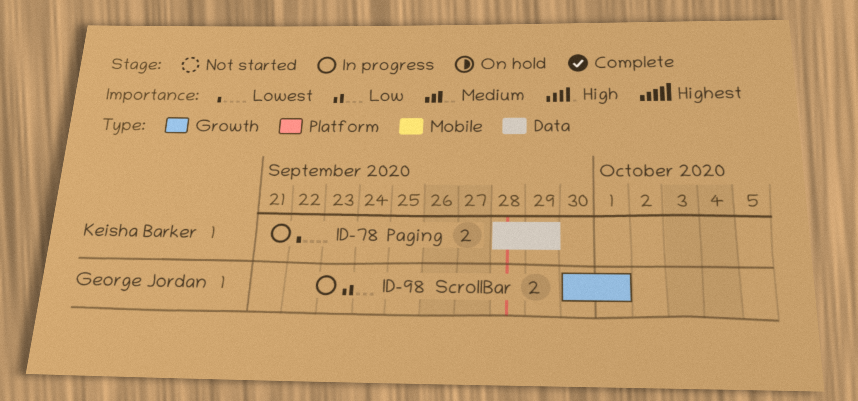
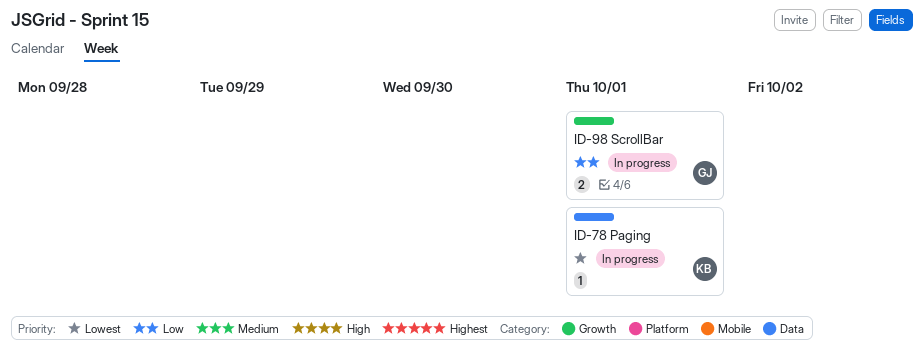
ID-78, estimate: 2 -> 1
ID-78, due: Sep 29 -> Oct 1

